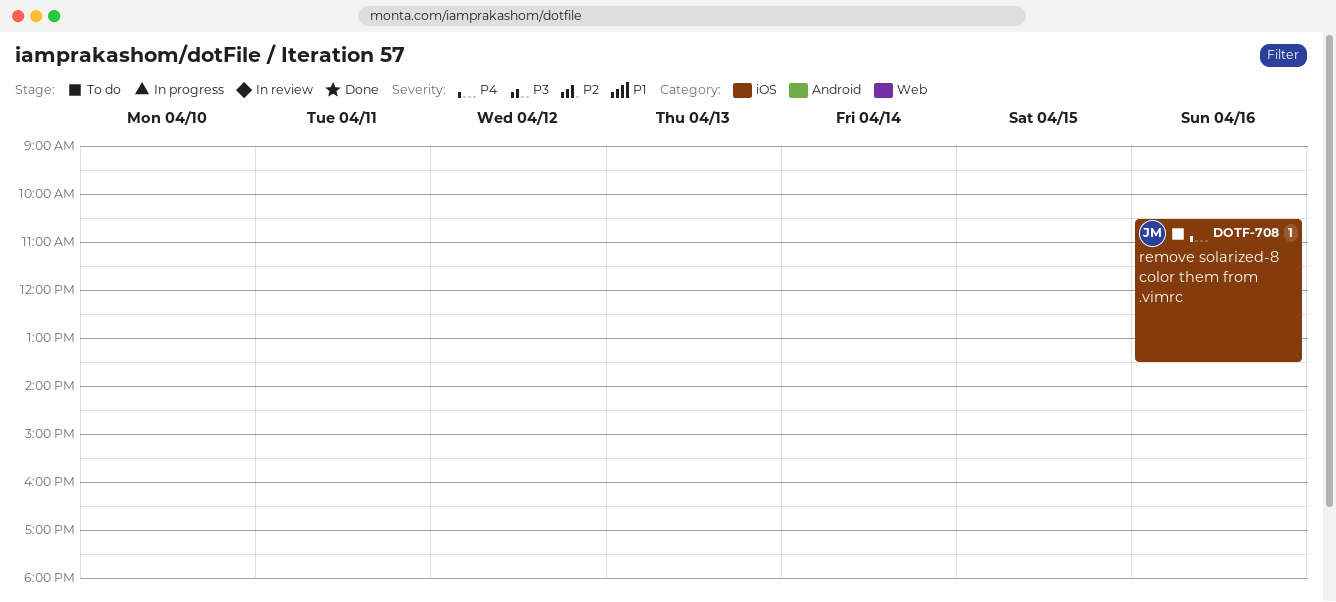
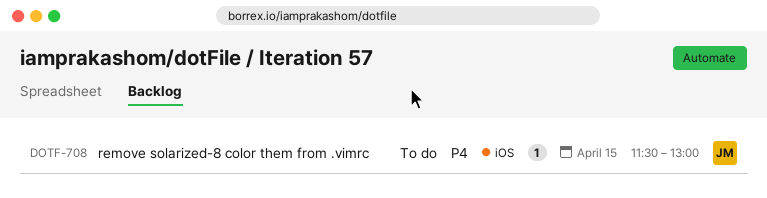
DOTF-708, day: Apr 16 -> Apr 15
DOTF-708, begins: 10:30 -> 11:30
DOTF-708, ends: 13:30 -> 13:00

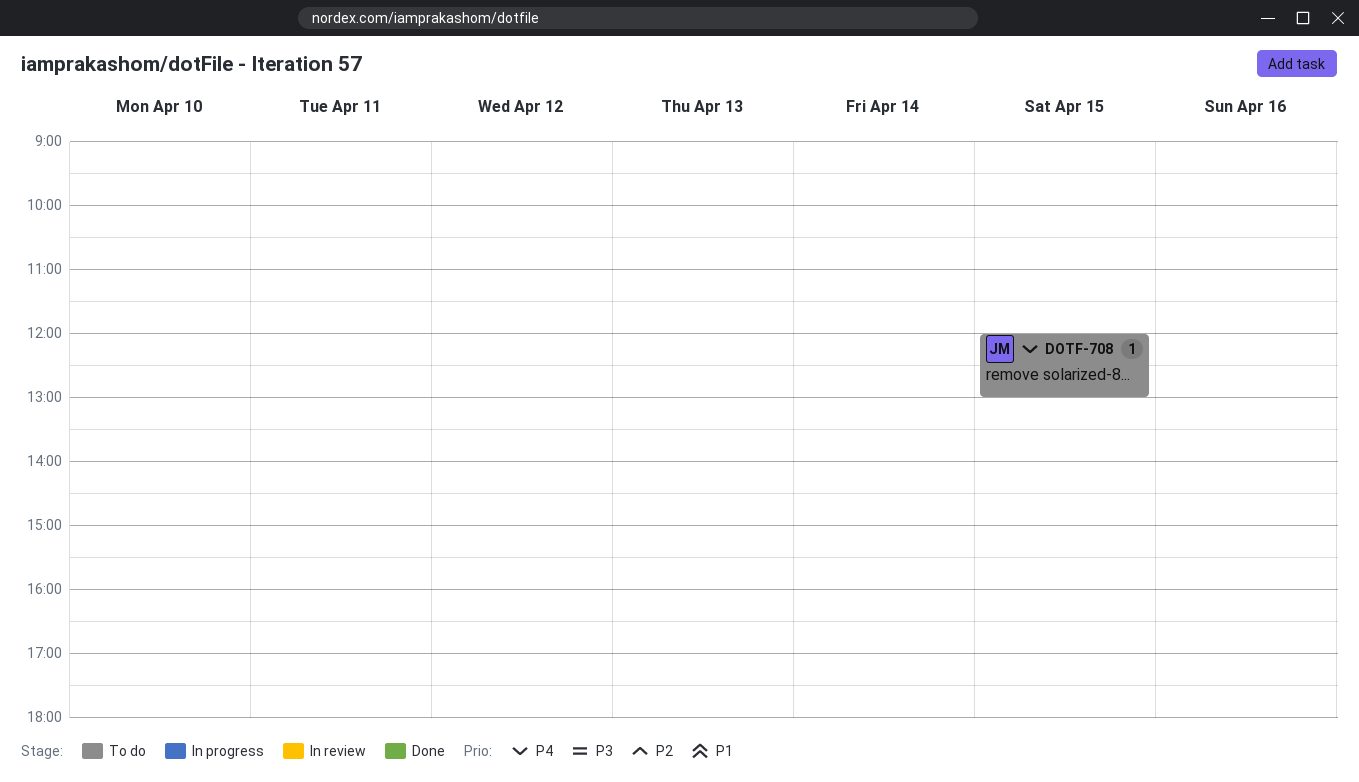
DOTF-708, begins: 11:30 -> 12:00

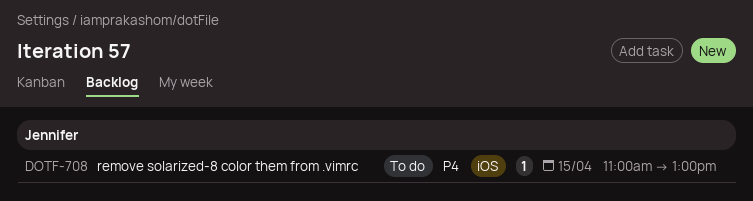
DOTF-708, begins: 12:00 -> 11:00

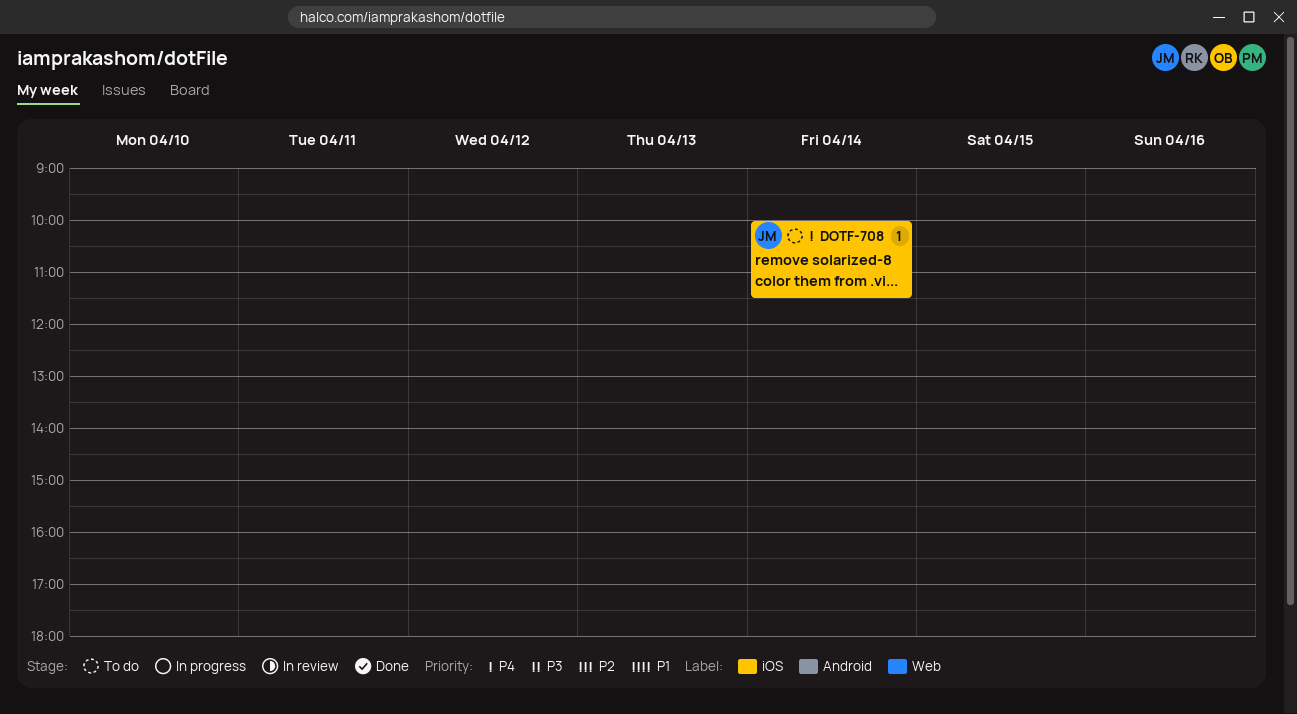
DOTF-708, day: Apr 15 -> Apr 14
DOTF-708, begins: 11:00 -> 10:00
DOTF-708, ends: 13:00 -> 11:30

